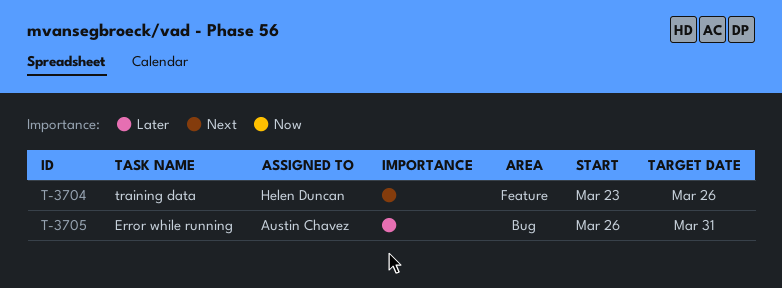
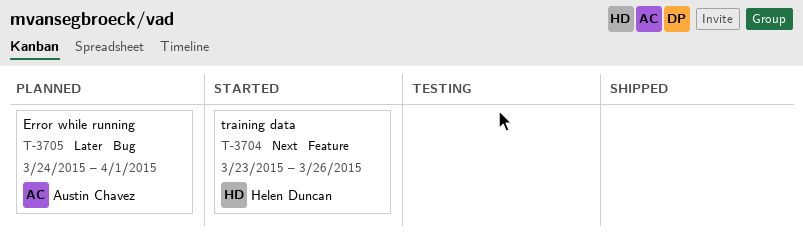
T-3705, start: Mar 26 -> Mar 24
T-3705, due: Mar 31 -> Apr 1

